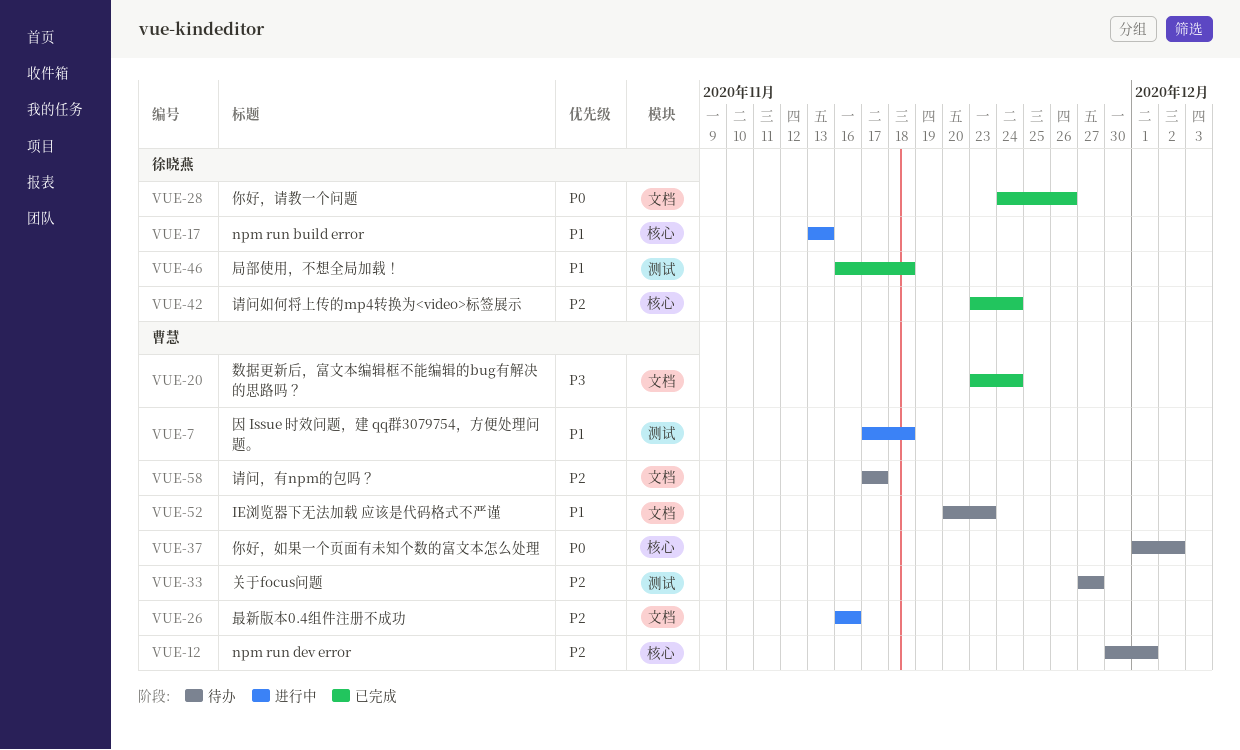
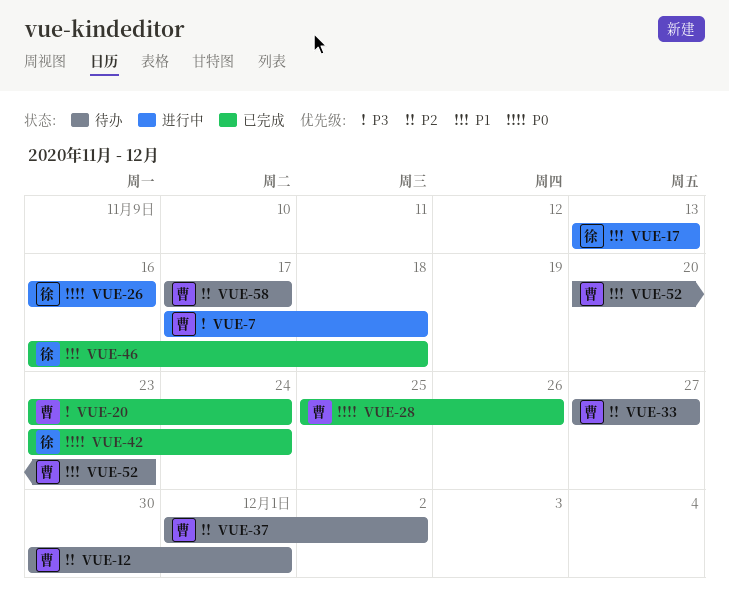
VUE-7, priority: P1 -> P3
VUE-26, owner: 曹慧 -> 徐晓燕
VUE-26, priority: P2 -> P0
VUE-28, owner: 徐晓燕 -> 曹慧
VUE-28, start: Nov 24 -> Nov 25
VUE-37, priority: P0 -> P2
VUE-42, priority: P2 -> P0

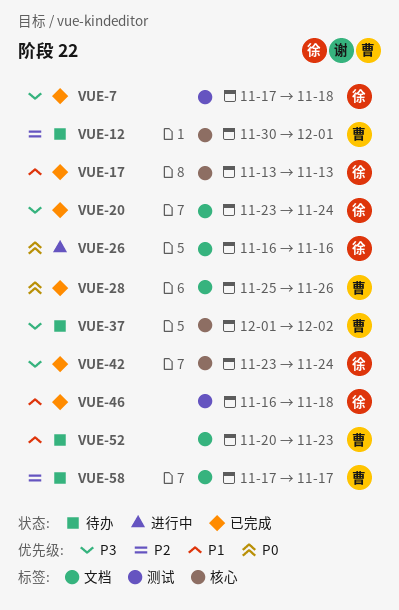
VUE-7, status: 进行中 -> 已完成
VUE-7, owner: 曹 -> 徐
VUE-17, status: 进行中 -> 已完成
VUE-20, owner: 曹 -> 徐
VUE-33: present -> none
VUE-37, priority: P2 -> P3
VUE-42, priority: P0 -> P3

